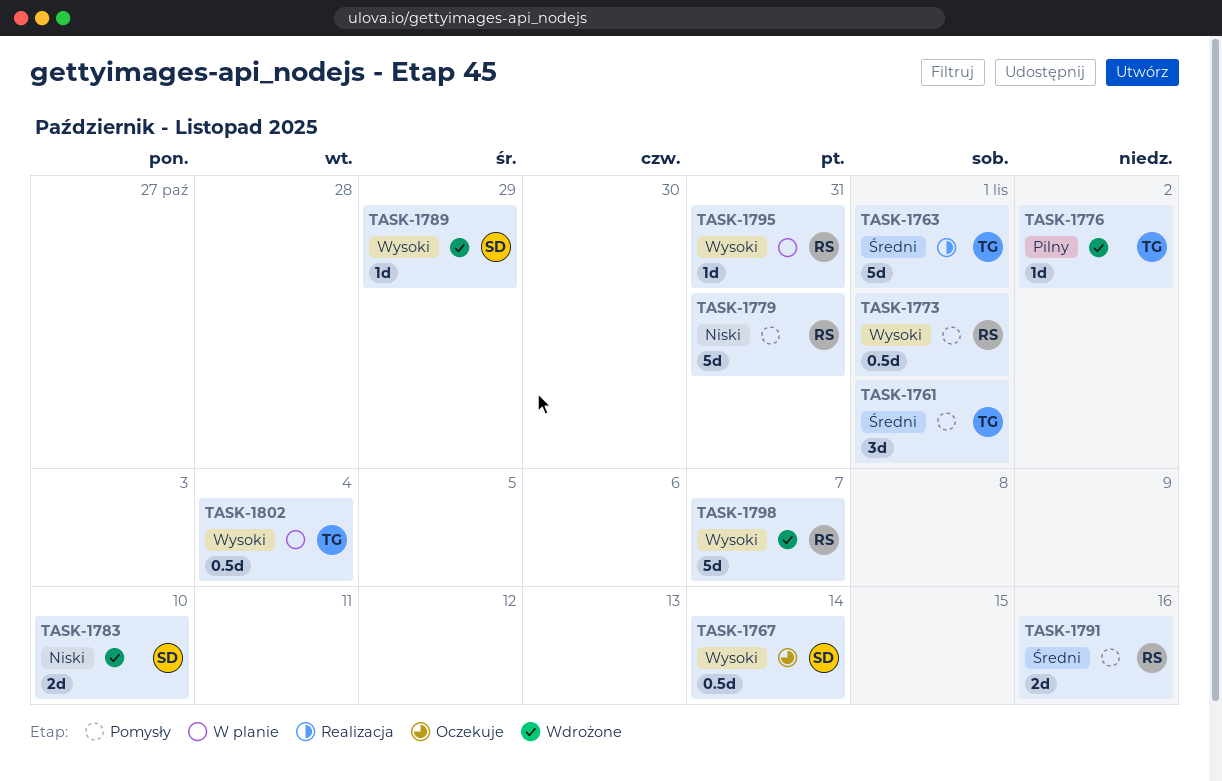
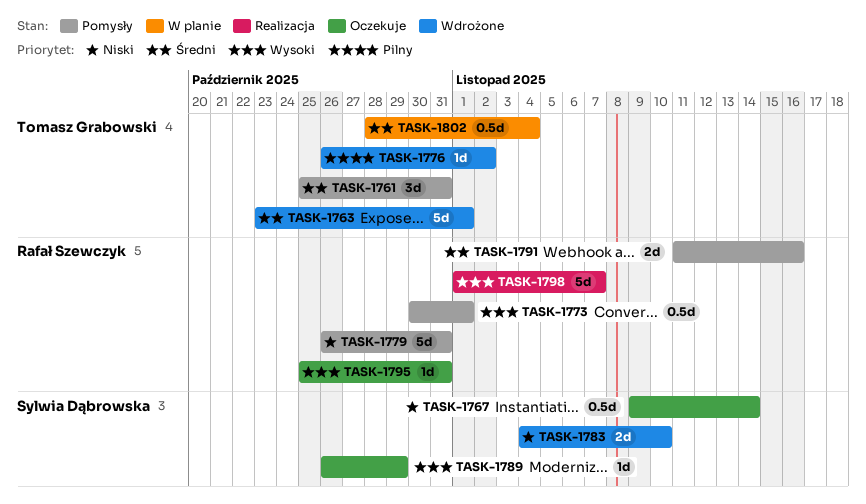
TASK-1761, due: Nov 1 -> Oct 31
TASK-1763, status: Realizacja -> Wdrożone
TASK-1767, priority: Wysoki -> Niski
TASK-1789, status: Wdrożone -> Oczekuje
TASK-1795, status: W planie -> Oczekuje
TASK-1798, status: Wdrożone -> Realizacja
TASK-1802, priority: Wysoki -> Średni

